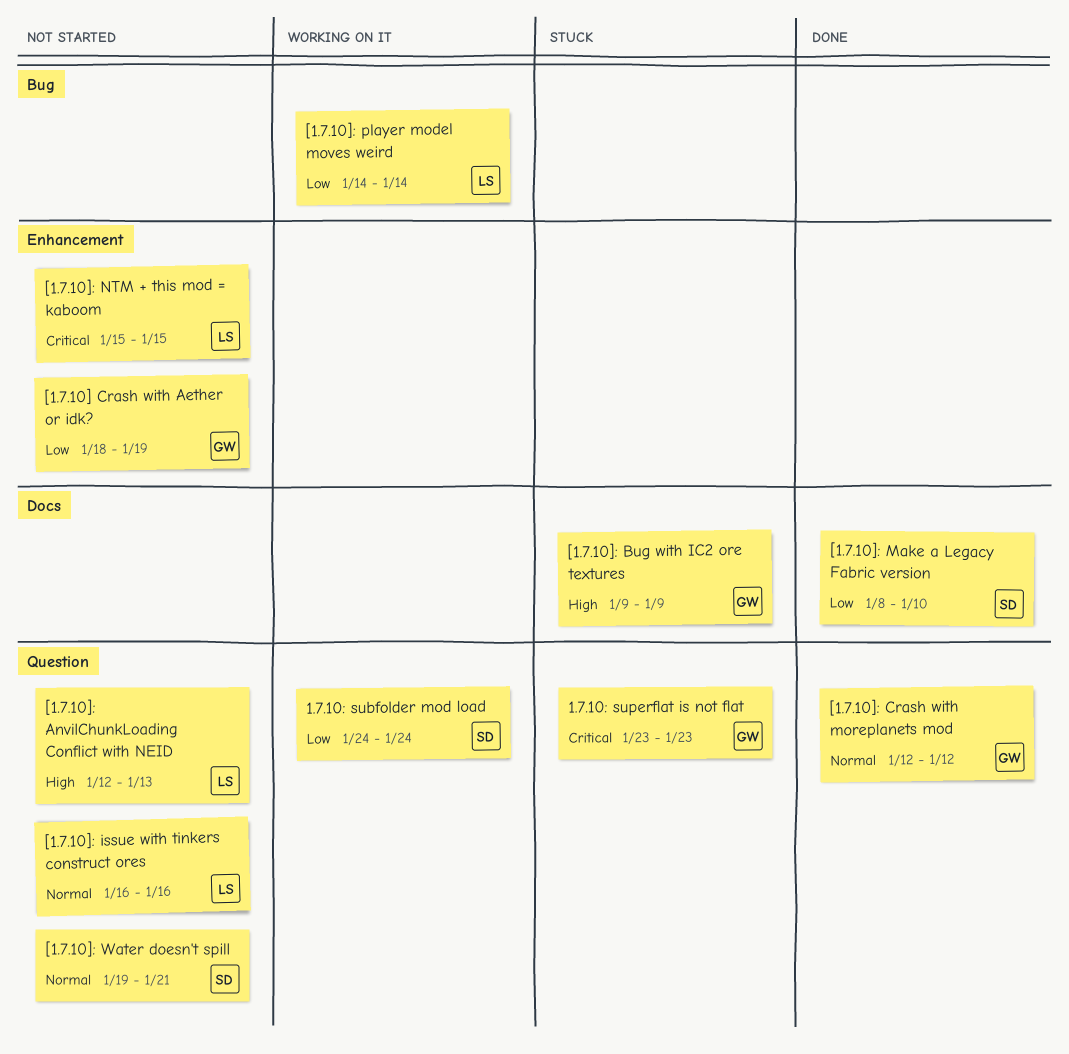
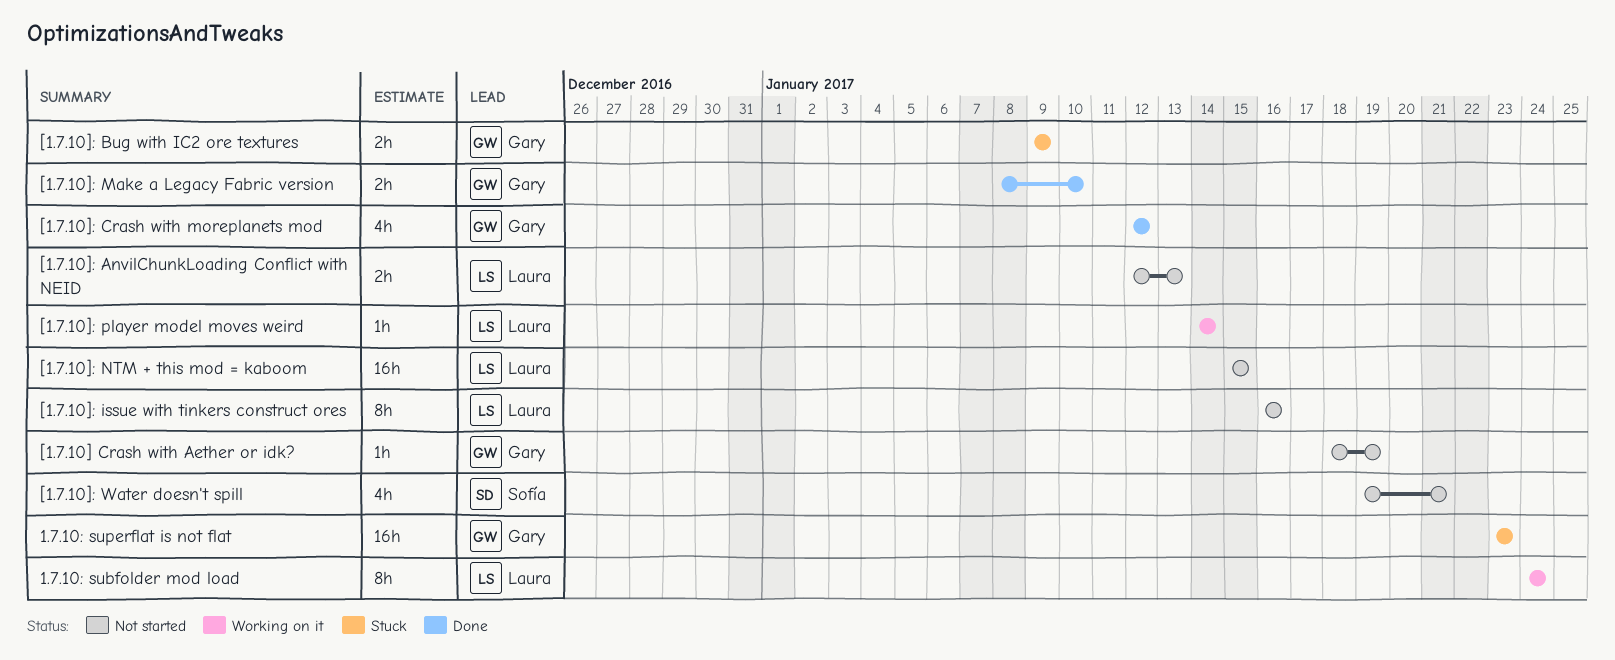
1.7.10: subfolder mod load, owner: Sofía -> Laura
[1.7.10]: Make a Legacy Fabric version, owner: Sofía -> Gary

